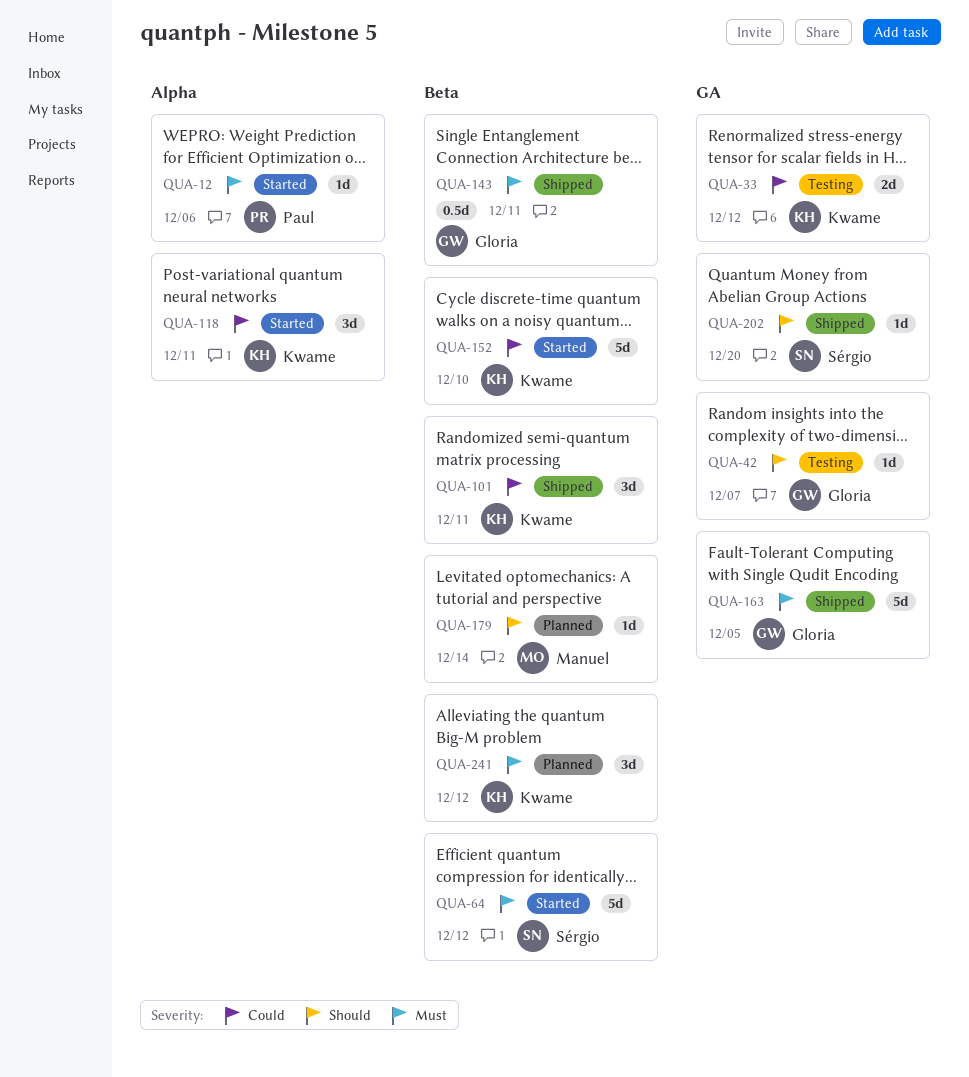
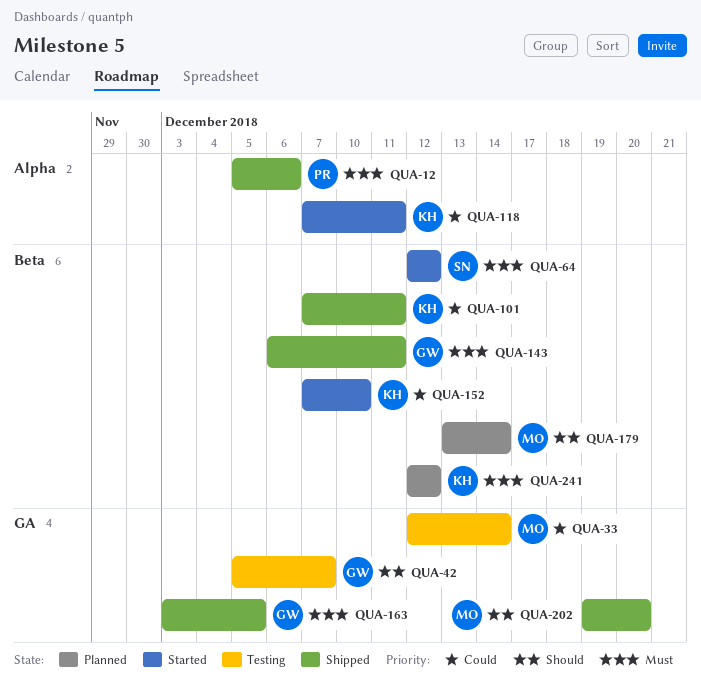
QUA-12, status: Started -> Shipped
QUA-33, owner: Kwame -> Manuel
QUA-33, due: Dec 12 -> Dec 14
QUA-202, owner: Sérgio -> Manuel

